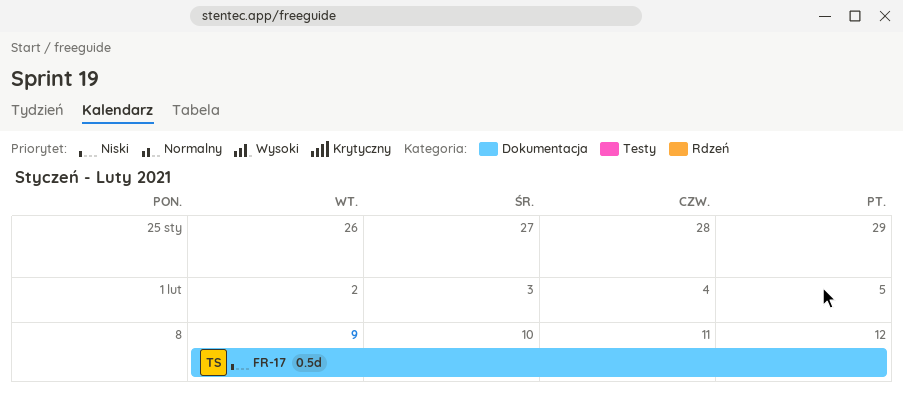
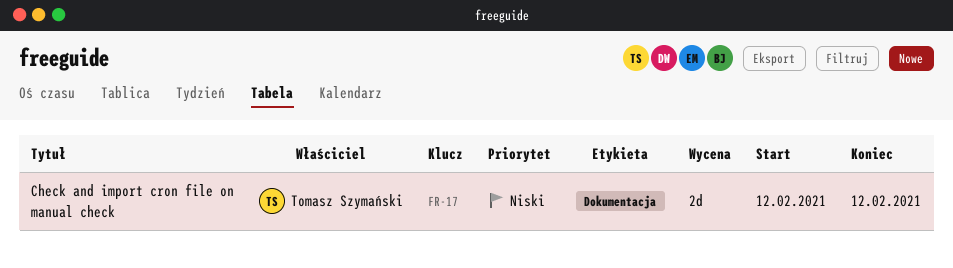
FR-17, estimate: 0.5d -> 2d
FR-17, start: Feb 9 -> Feb 12

